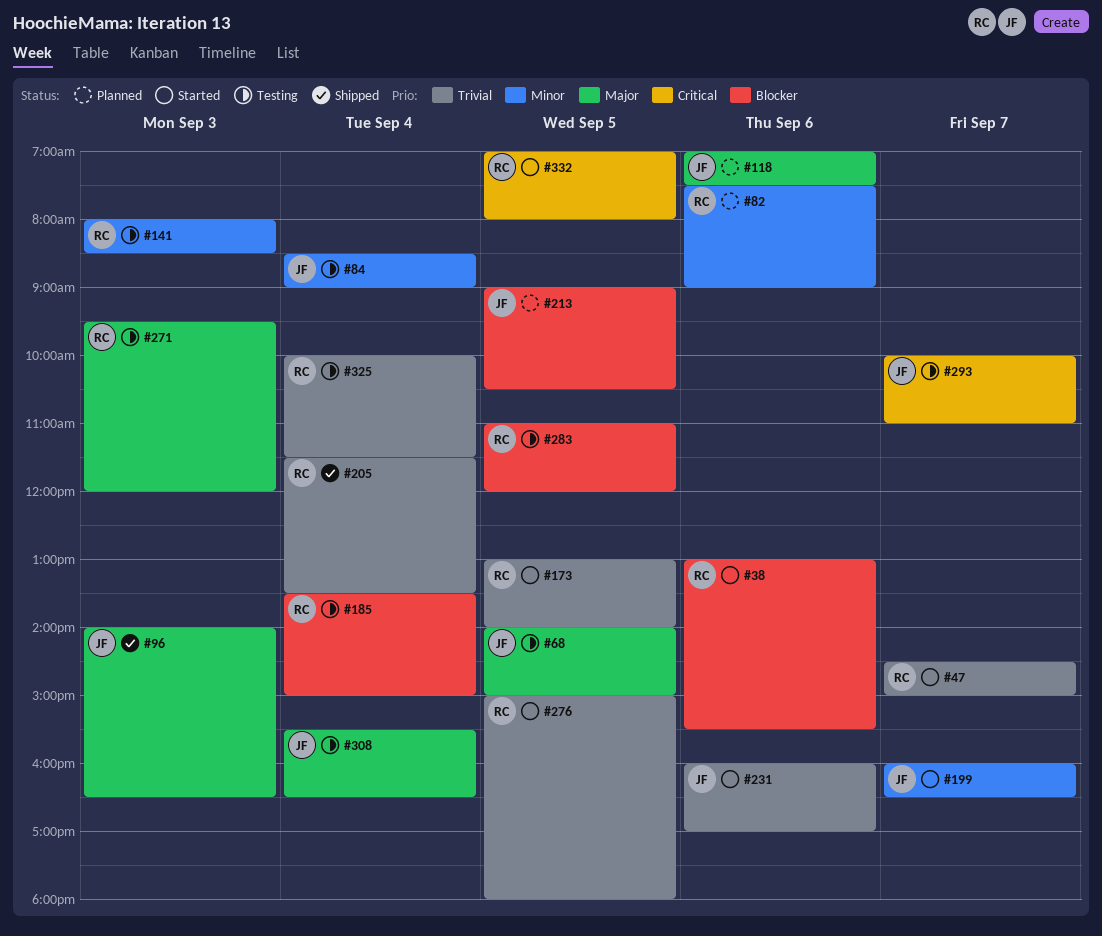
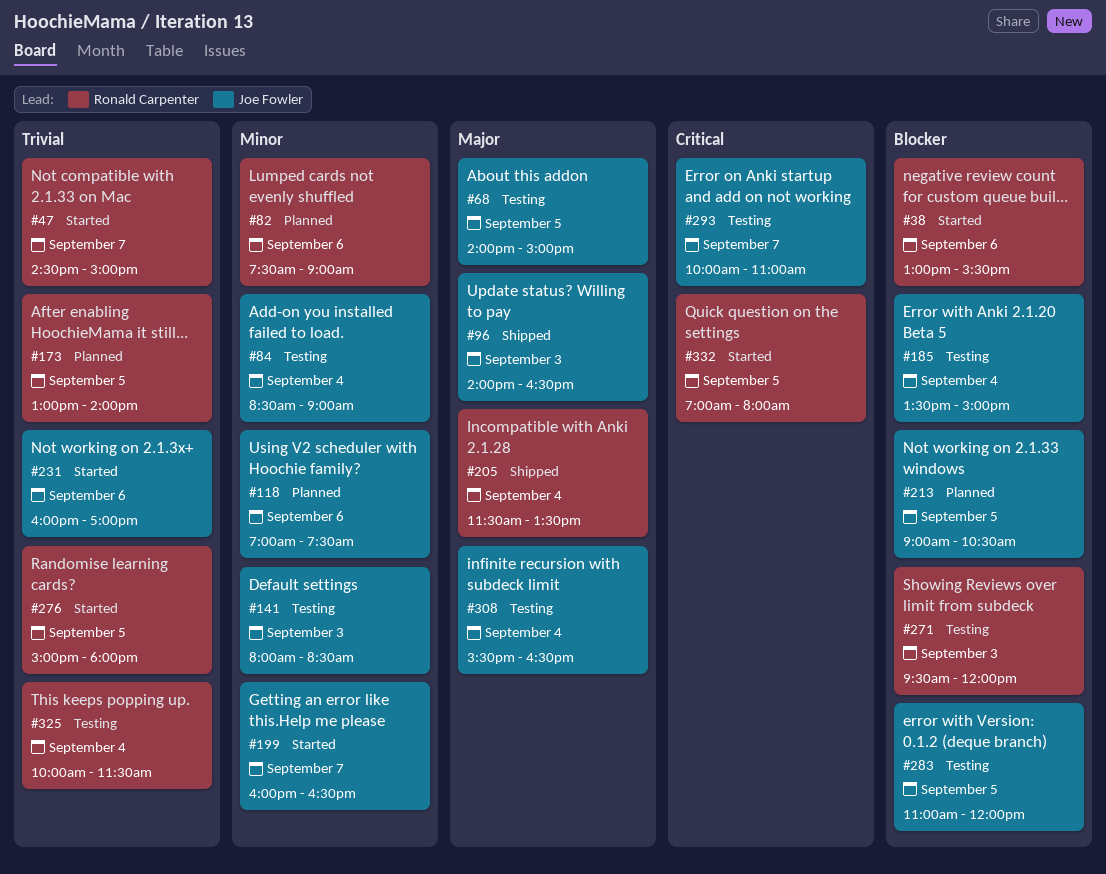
#118, priority: Major -> Minor
#141, owner: Ronald Carpenter -> Joe Fowler
#173, status: Started -> Planned
#185, owner: Ronald Carpenter -> Joe Fowler
#205, priority: Trivial -> Major
#271, priority: Major -> Blocker
#283, owner: Ronald Carpenter -> Joe Fowler

